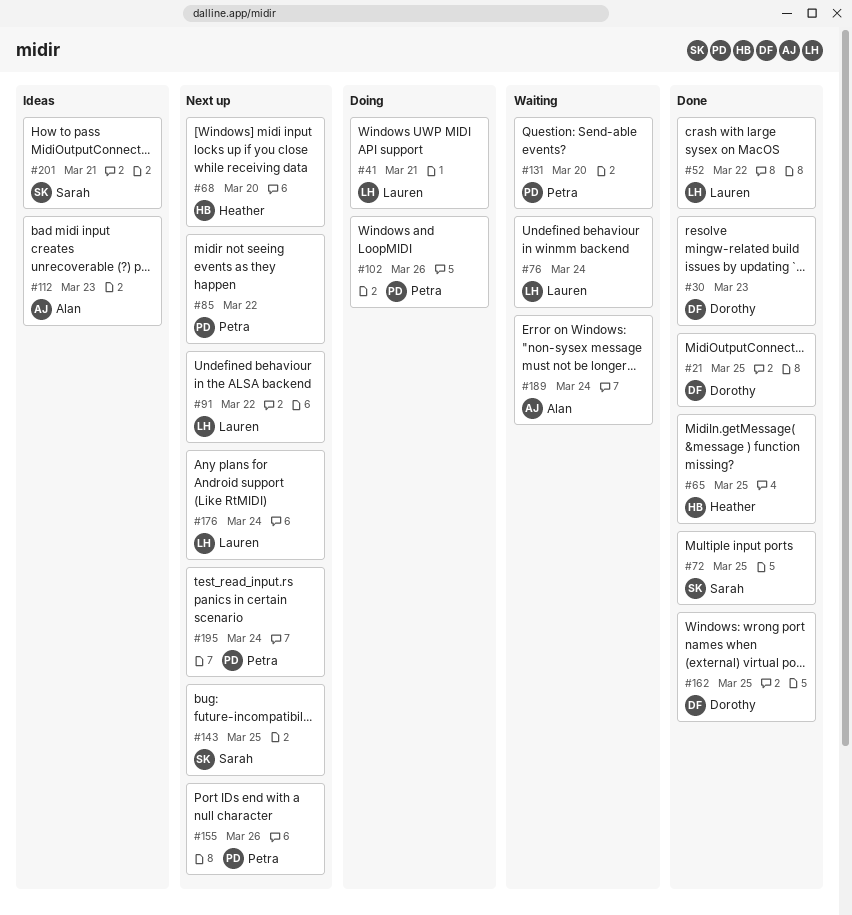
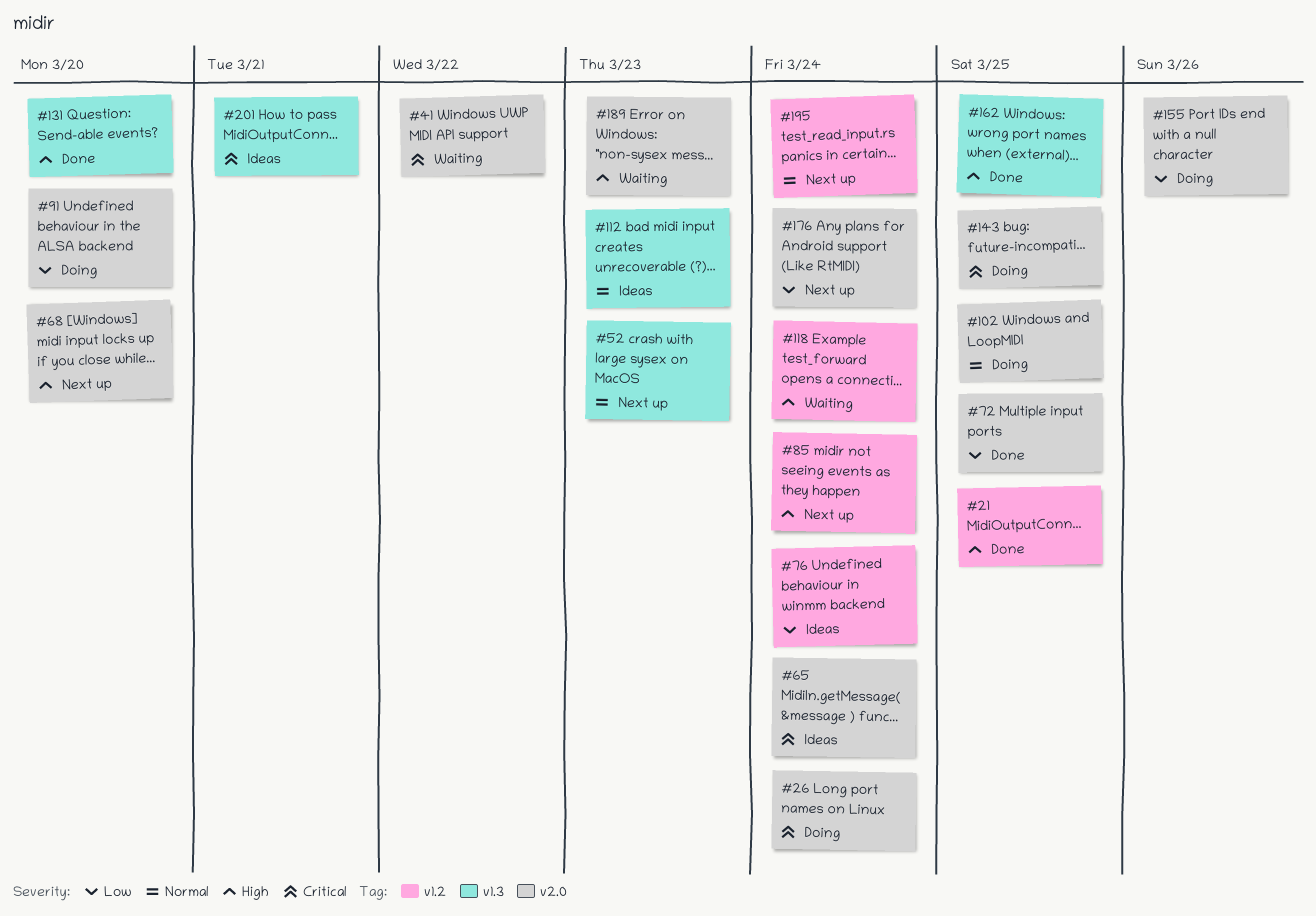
#26: none -> present
#30: present -> none
#41, status: Doing -> Waiting
#41, due: Mar 21 -> Mar 22
#52, status: Done -> Next up
#52, due: Mar 22 -> Mar 23
#65, status: Done -> Ideas
#65, due: Mar 25 -> Mar 24
#76, status: Waiting -> Ideas
#85, due: Mar 22 -> Mar 24
#91, status: Next up -> Doing
#91, due: Mar 22 -> Mar 20
#102, due: Mar 26 -> Mar 25
#118: none -> present
#131, status: Waiting -> Done
#143, status: Next up -> Doing
#155, status: Next up -> Doing
#189, due: Mar 24 -> Mar 23

